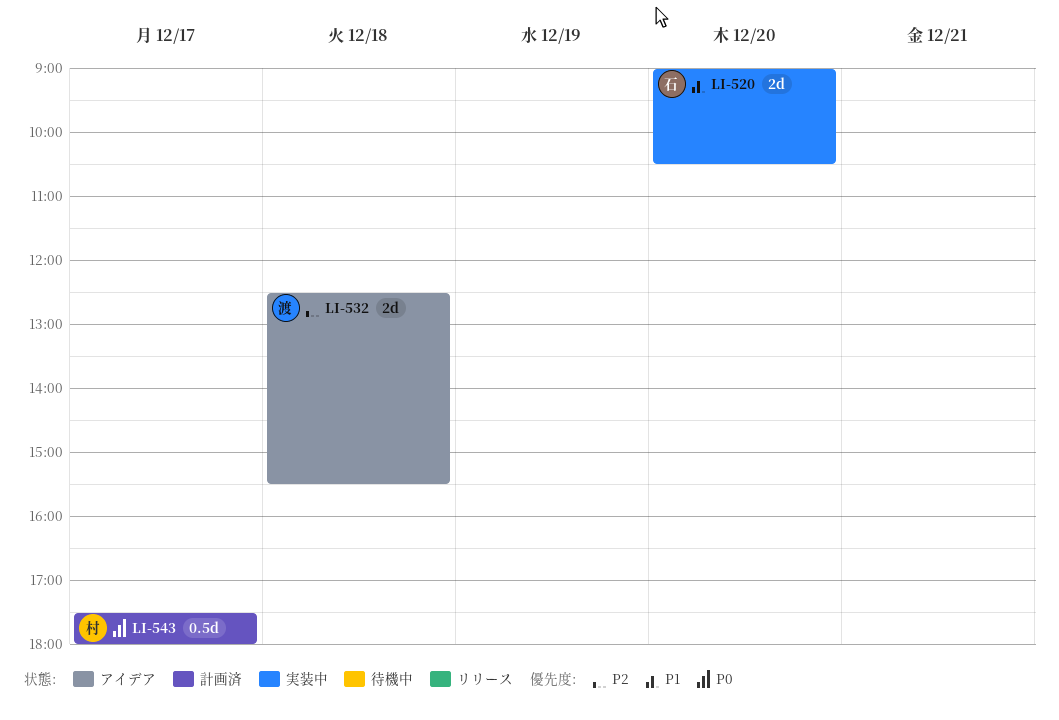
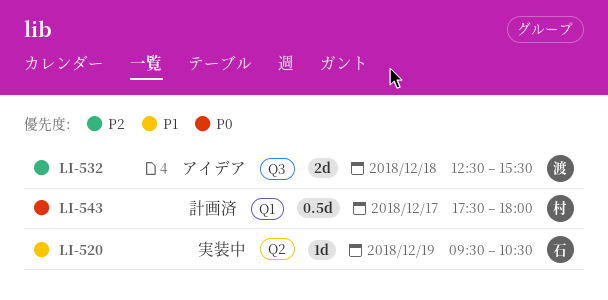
LI-520, estimate: 2d -> 1d
LI-520, day: Dec 20 -> Dec 19
LI-520, begins: 09:00 -> 09:30

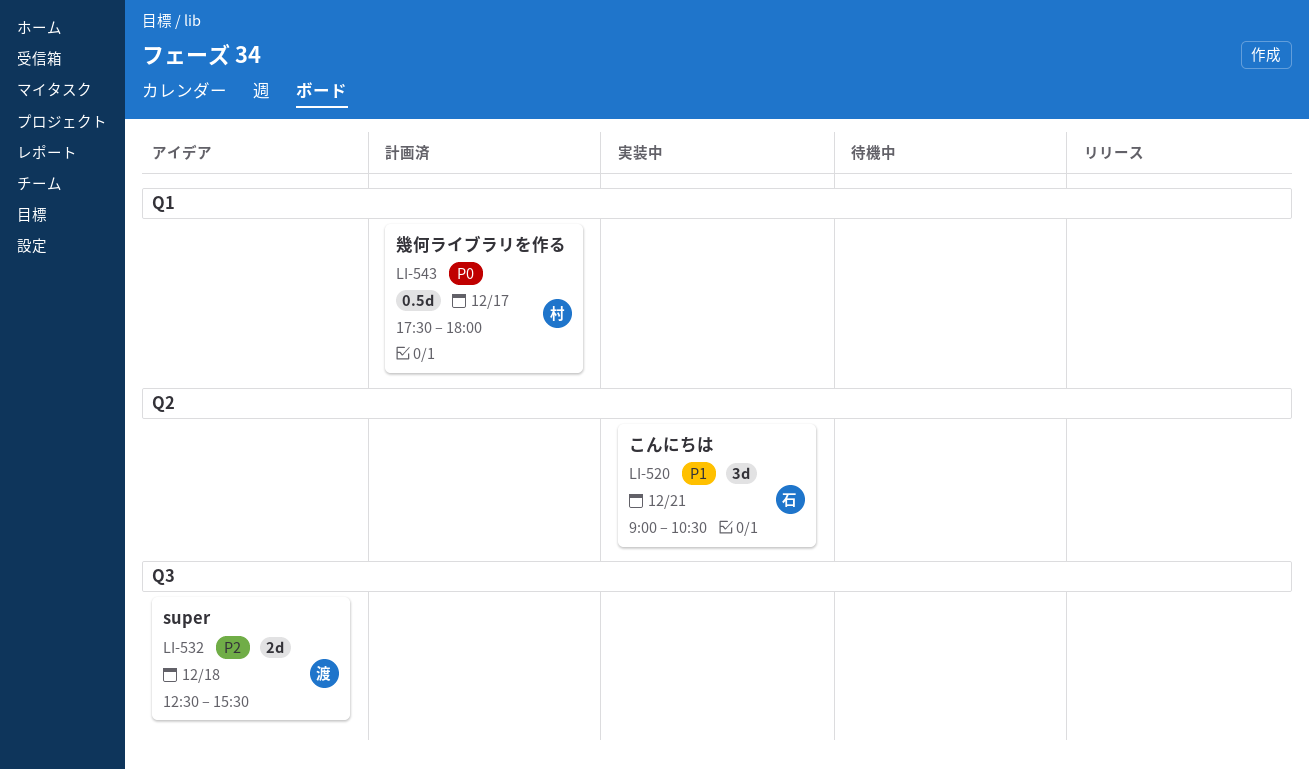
LI-520, estimate: 1d -> 3d
LI-520, day: Dec 19 -> Dec 21
LI-520, begins: 09:30 -> 09:00

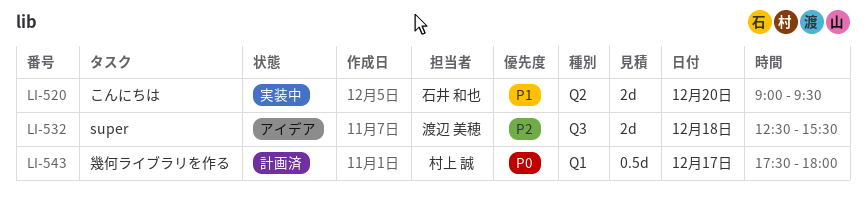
LI-520, estimate: 3d -> 2d
LI-520, day: Dec 21 -> Dec 20
LI-520, ends: 10:30 -> 09:30

